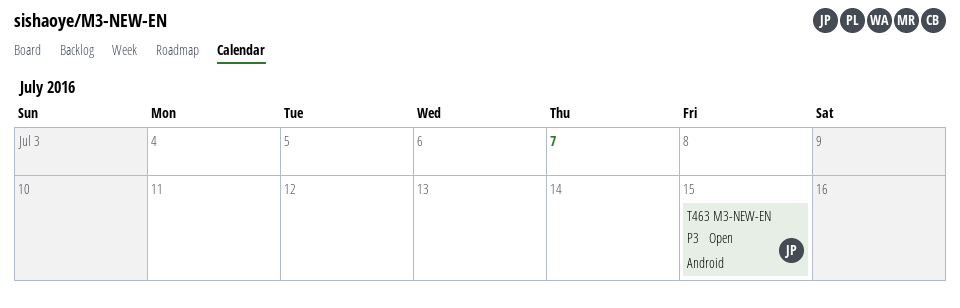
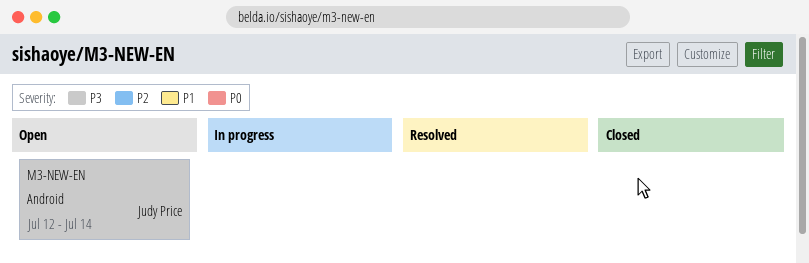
M3-NEW-EN, due: Jul 15 -> Jul 14

